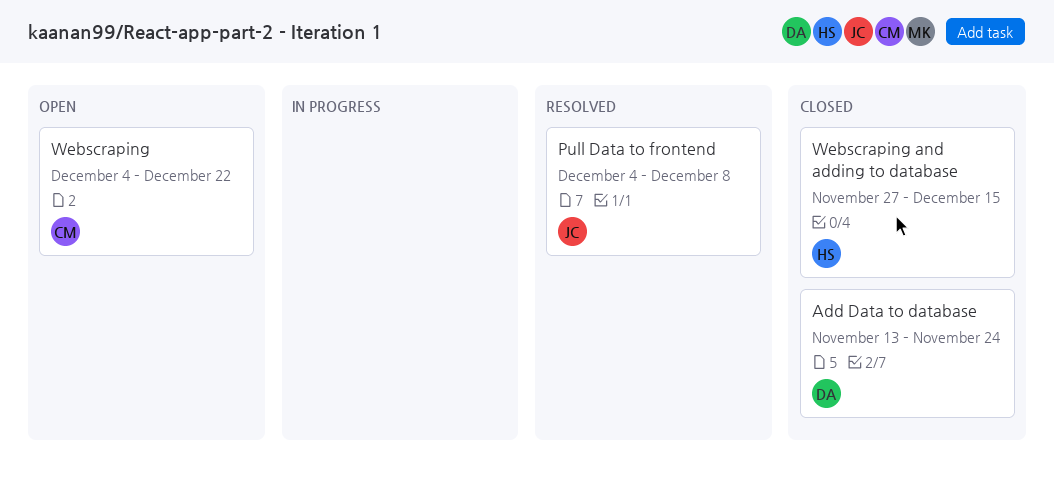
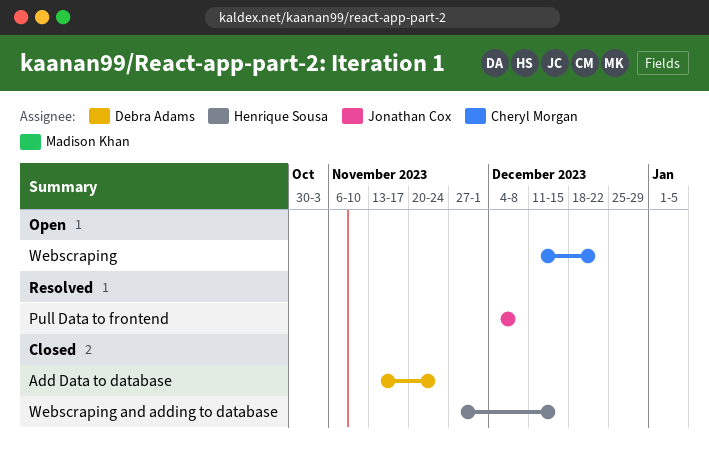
Webscraping, start: Dec 4 -> Dec 11

